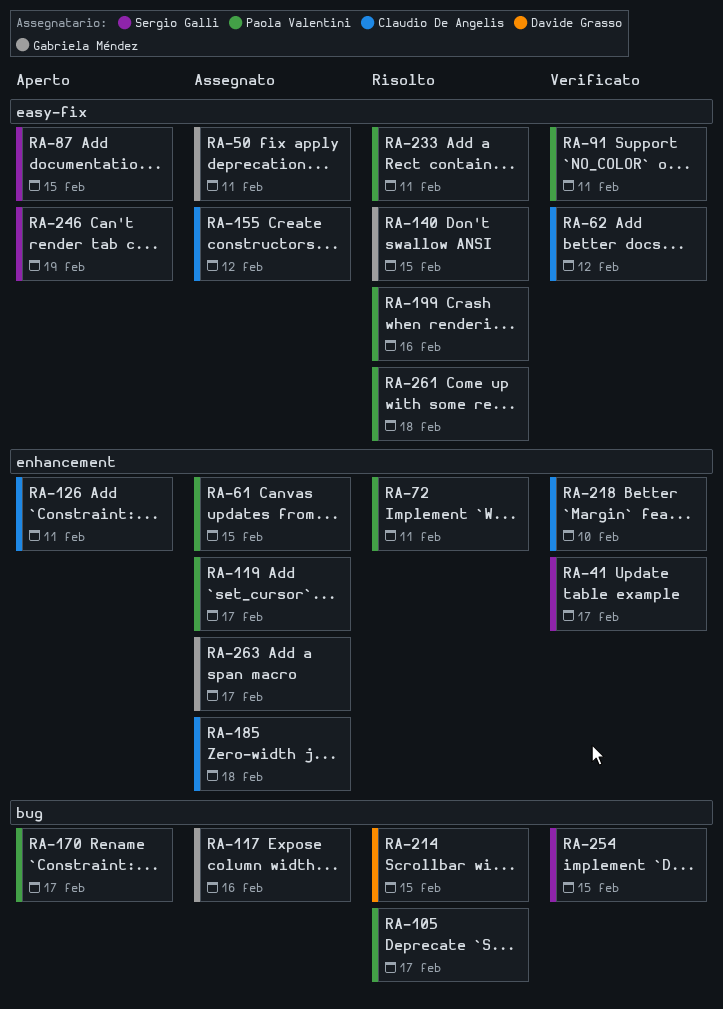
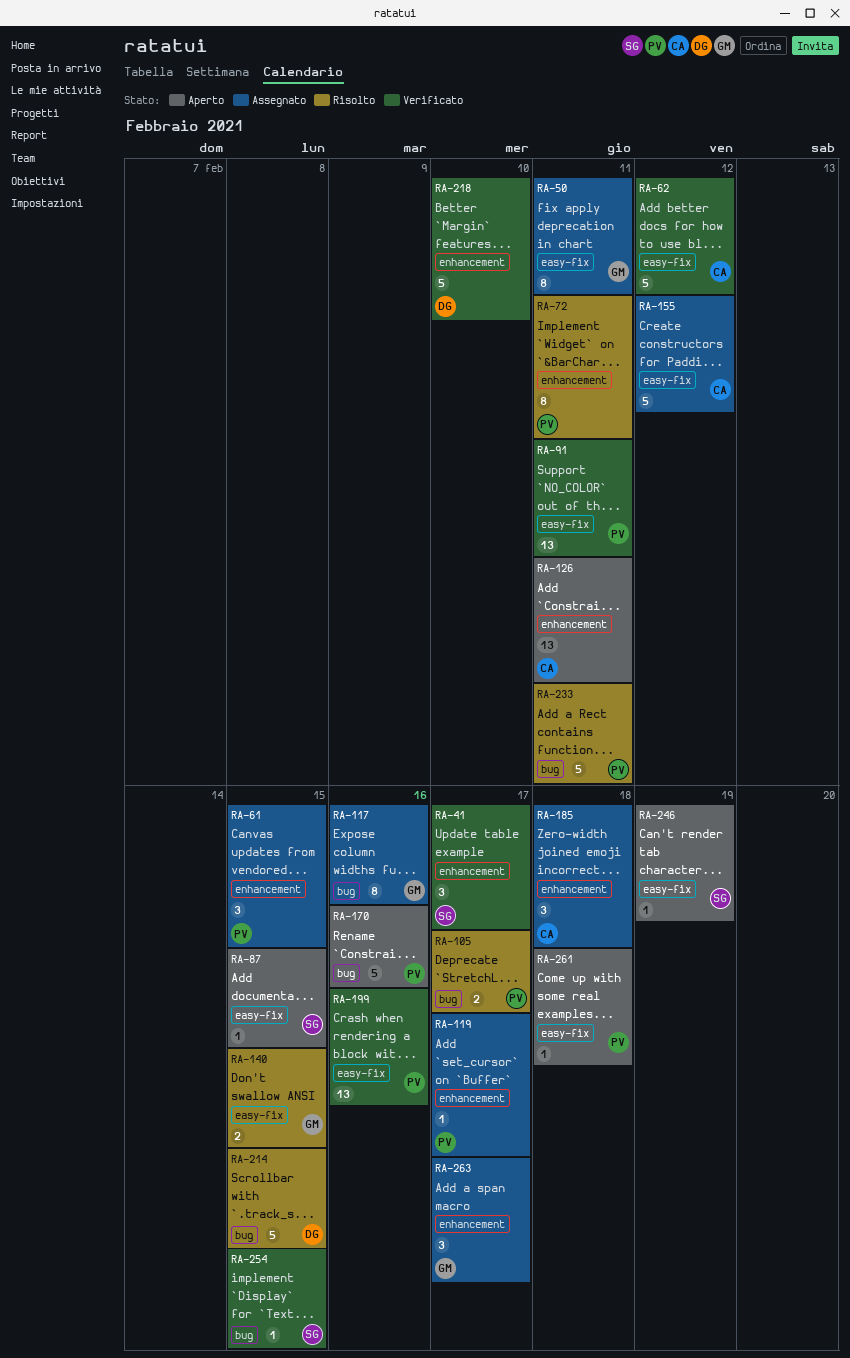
RA-170, due: Feb 17 -> Feb 16
RA-199, status: Risolto -> Verificato
RA-218, owner: Claudio De Angelis -> Davide Grasso
RA-233, label: easy-fix -> bug
RA-261, status: Risolto -> Aperto

